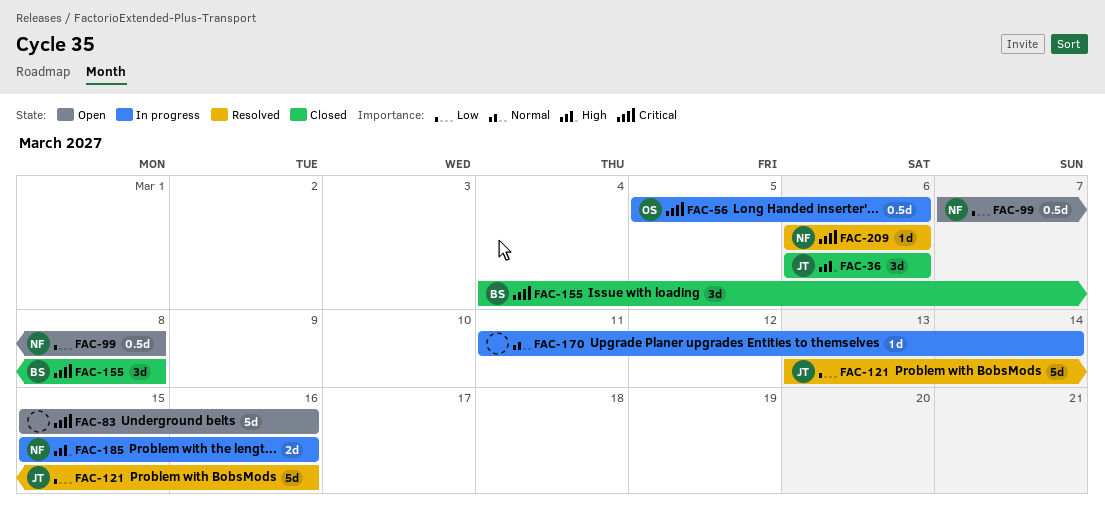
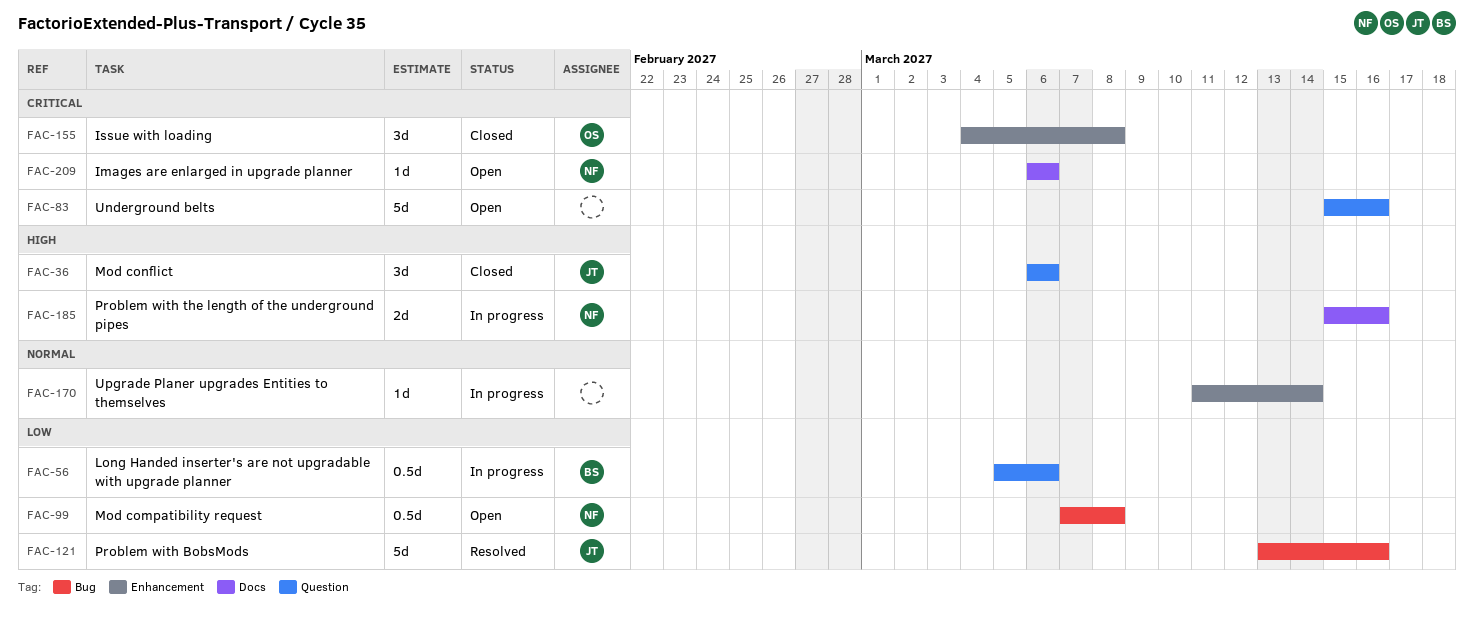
FAC-56, owner: OS -> BS
FAC-56, priority: Critical -> Low
FAC-155, owner: BS -> OS
FAC-209, status: Resolved -> Open

